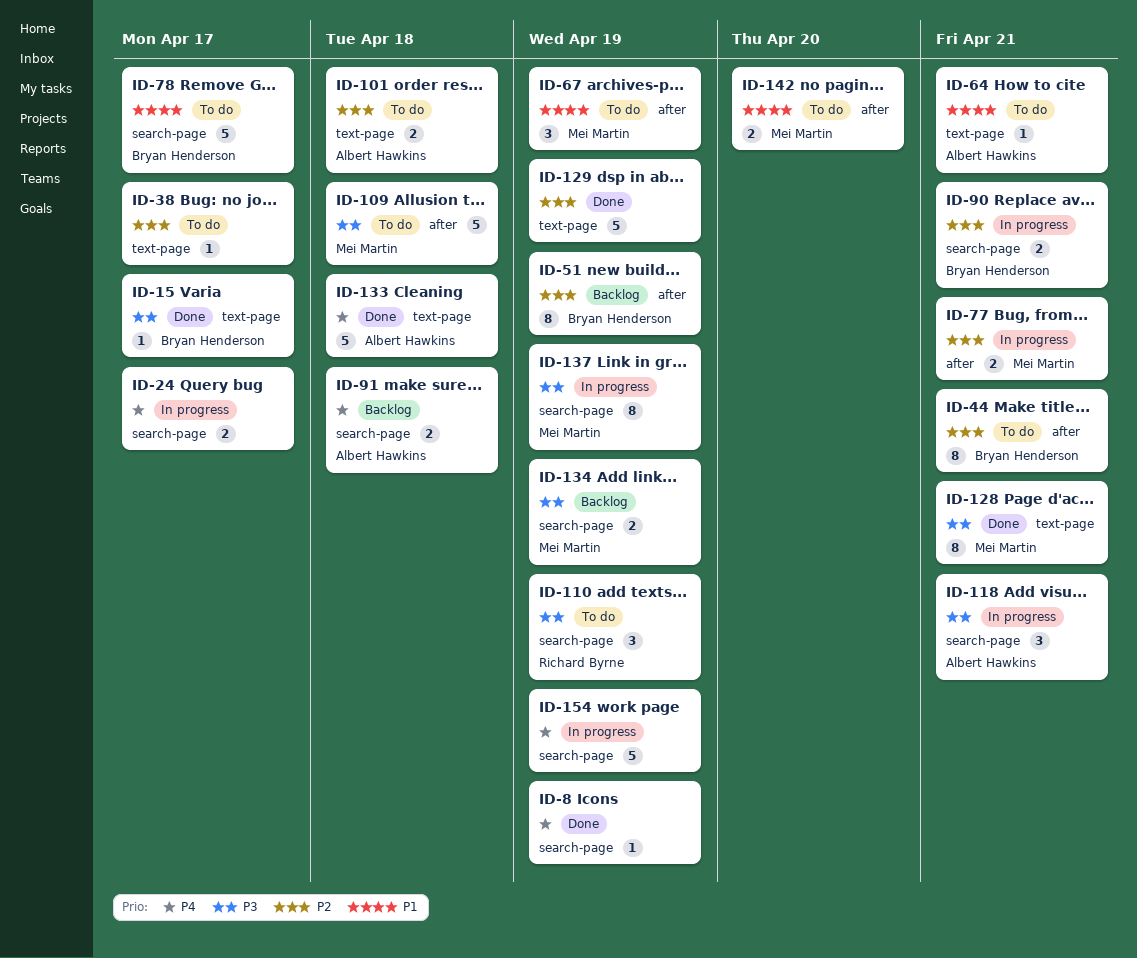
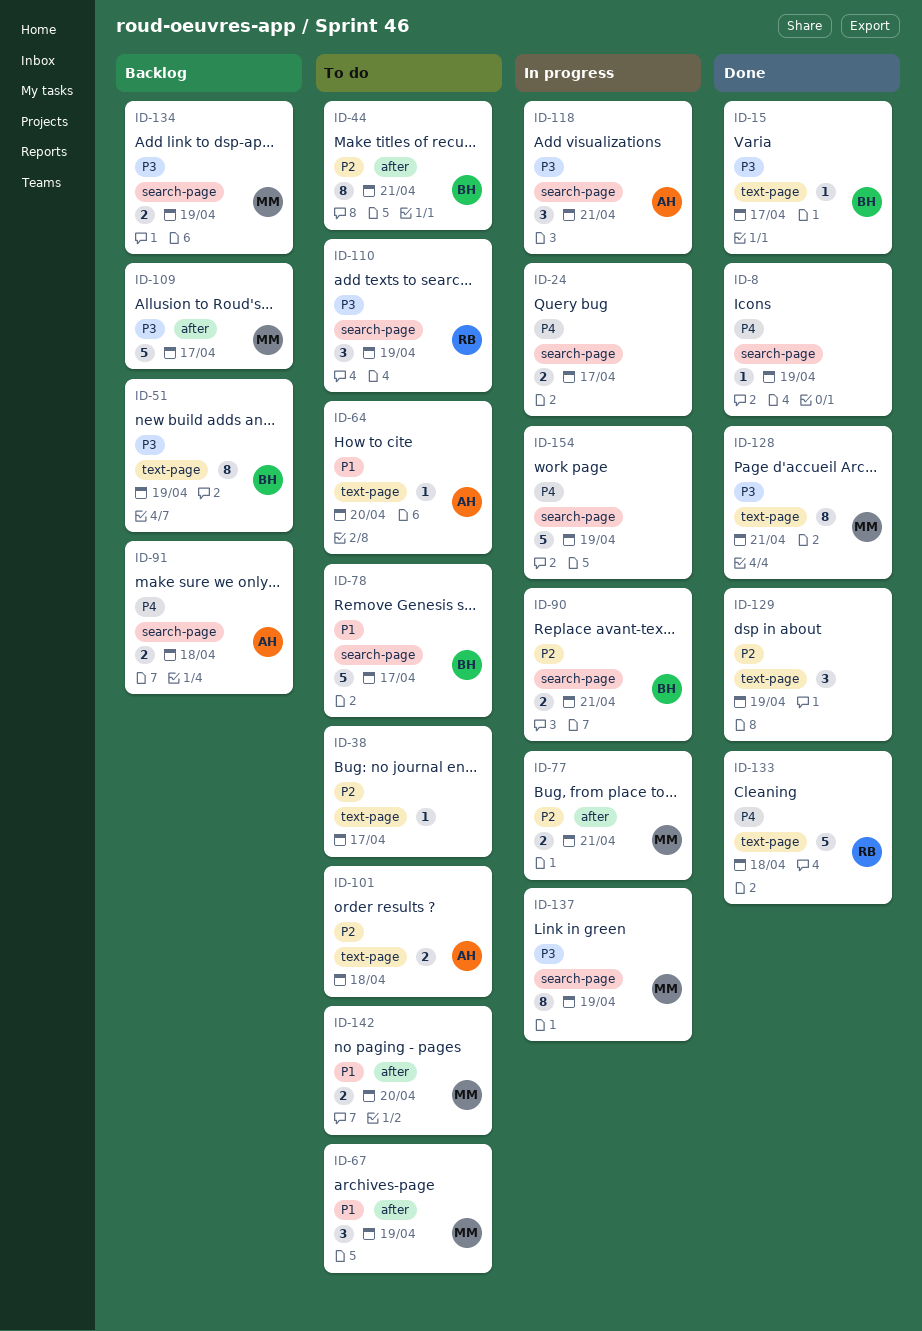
ID-51, priority: P2 -> P3
ID-51, label: after -> text-page
ID-64, due: Apr 21 -> Apr 20
ID-109, status: To do -> Backlog
ID-109, due: Apr 18 -> Apr 17
ID-129, estimate: 5 -> 3
ID-133, owner: Albert Hawkins -> Richard Byrne

